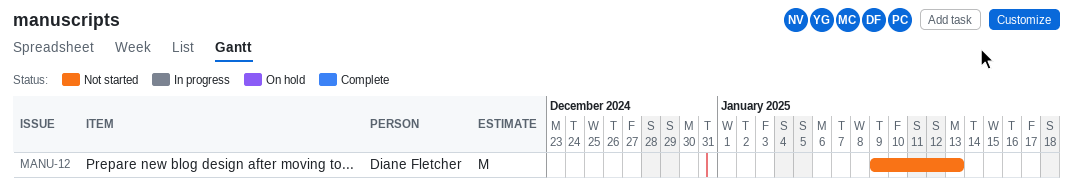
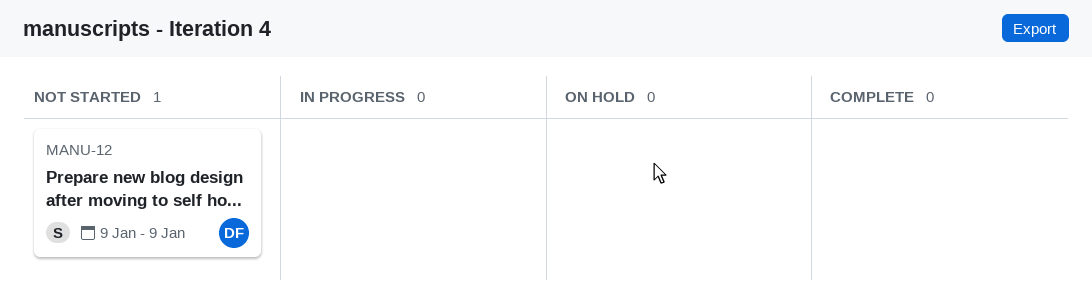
MANU-12, estimate: M -> S
MANU-12, due: Jan 13 -> Jan 9

